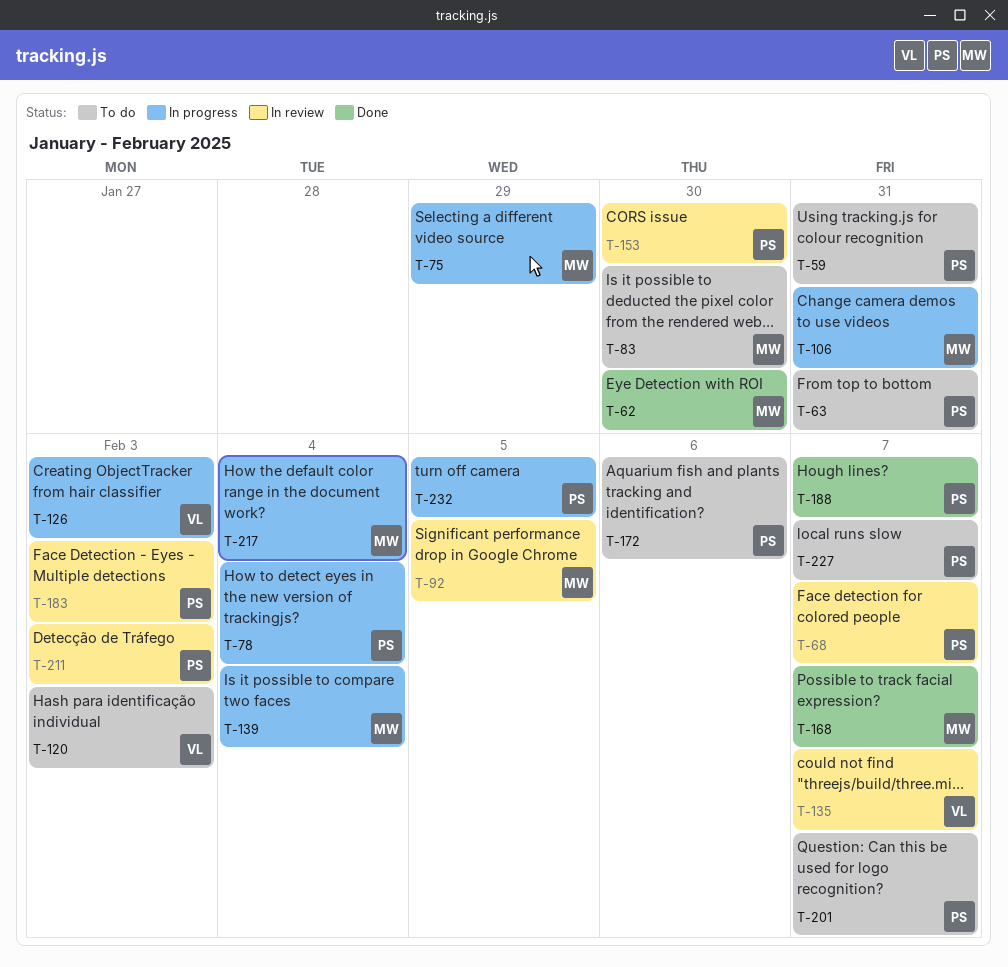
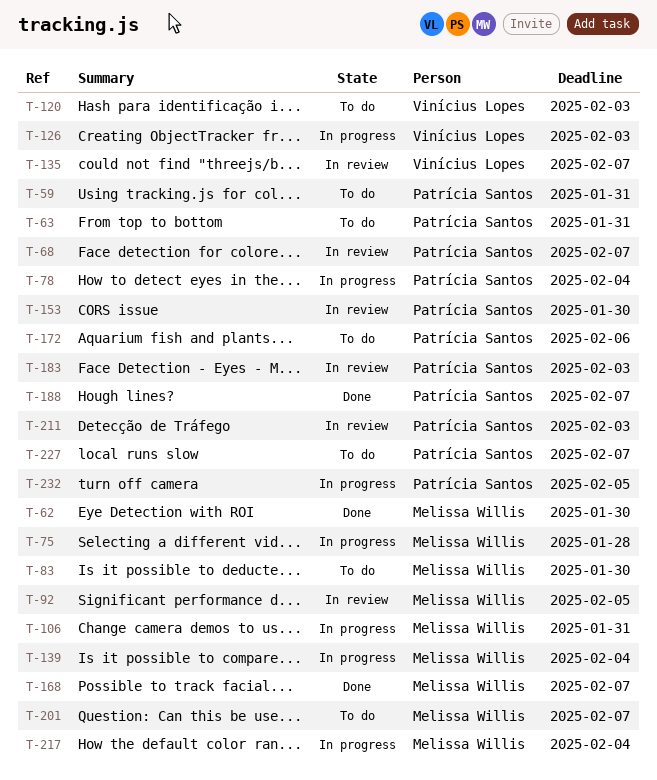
T-75, due: Jan 29 -> Jan 28
T-201, owner: Patrícia Santos -> Melissa Willis

